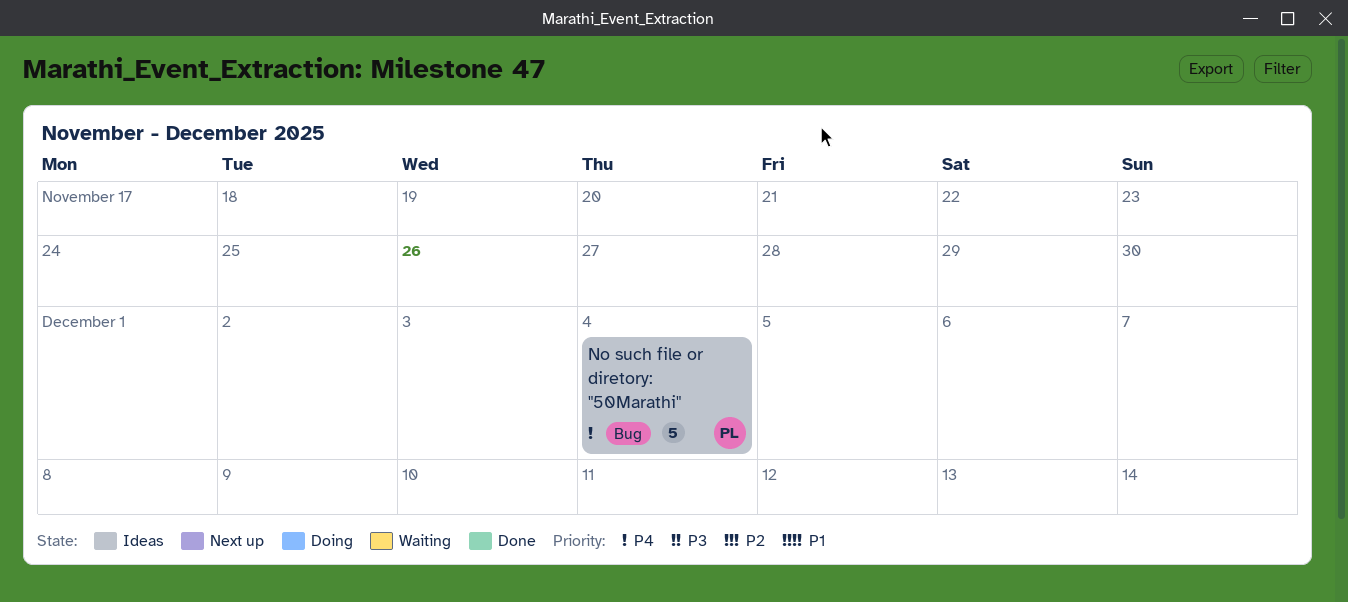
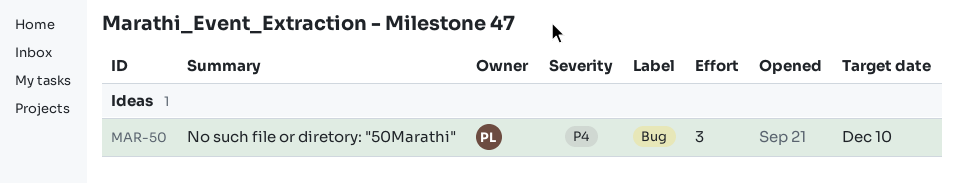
No such file or diretory: "50Marathi", estimate: 5 -> 3
No such file or diretory: "50Marathi", due: Dec 4 -> Dec 10

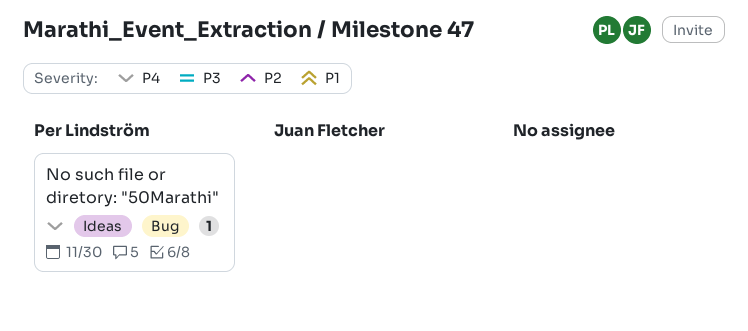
No such file or diretory: "50Marathi", estimate: 3 -> 1
No such file or diretory: "50Marathi", due: Dec 10 -> Nov 30

